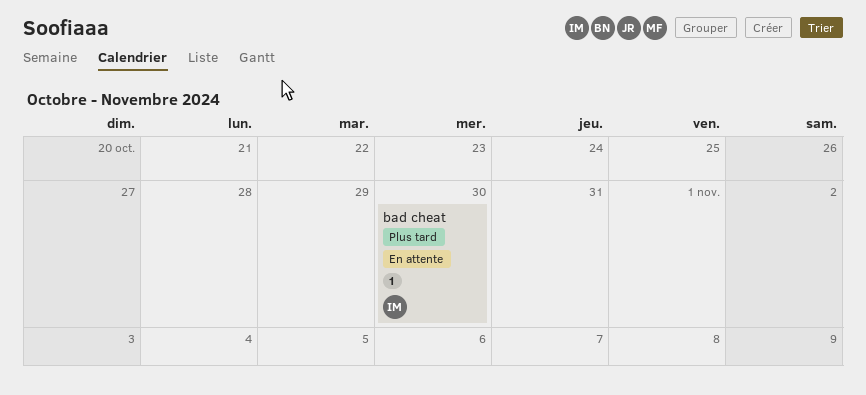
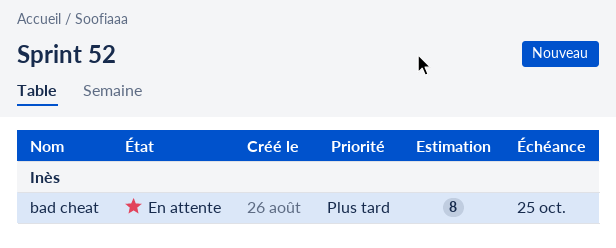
bad cheat, estimate: 1 -> 8
bad cheat, due: Oct 30 -> Oct 25

